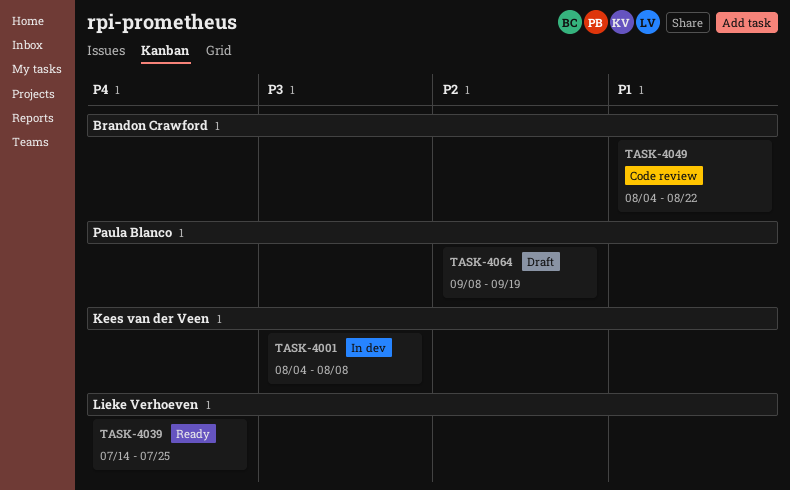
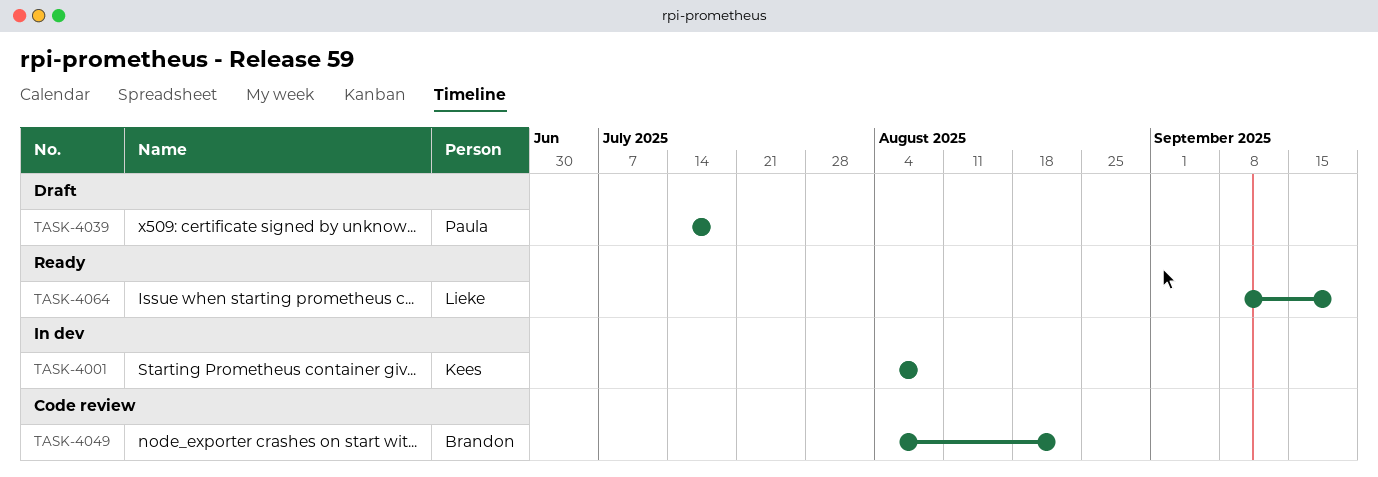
TASK-4039, status: Ready -> Draft
TASK-4039, owner: Lieke Verhoeven -> Paula Blanco
TASK-4039, due: Jul 25 -> Jul 18
TASK-4064, status: Draft -> Ready
TASK-4064, owner: Paula Blanco -> Lieke Verhoeven

